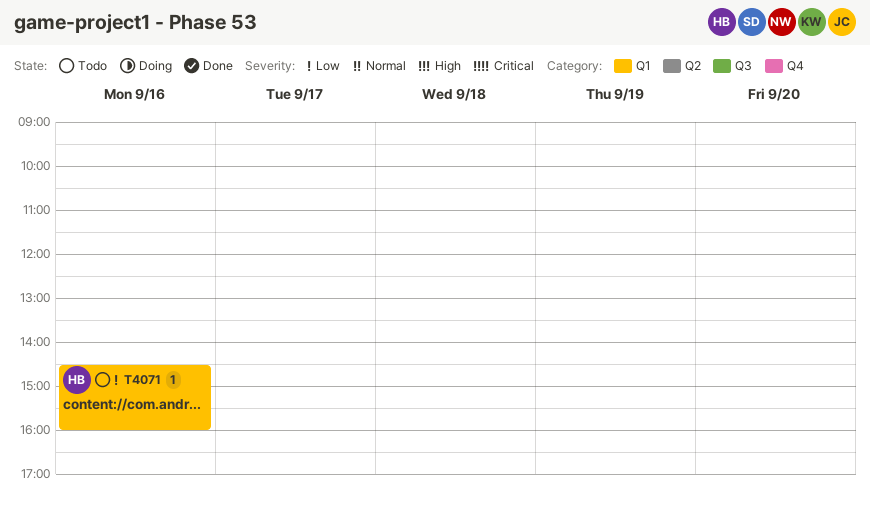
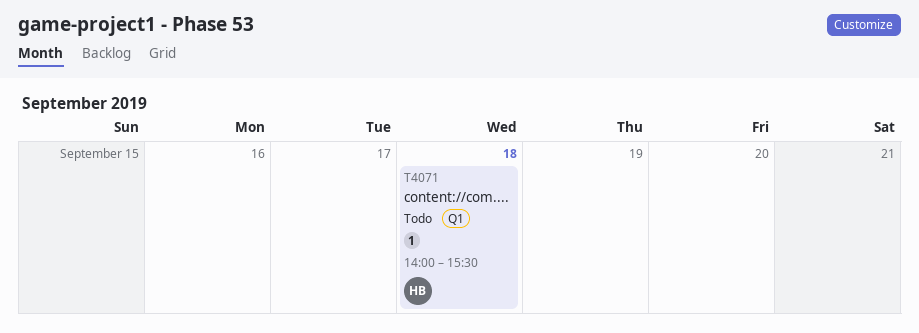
T4071, day: Sep 16 -> Sep 18
T4071, begins: 14:30 -> 14:00
T4071, ends: 16:00 -> 15:30

